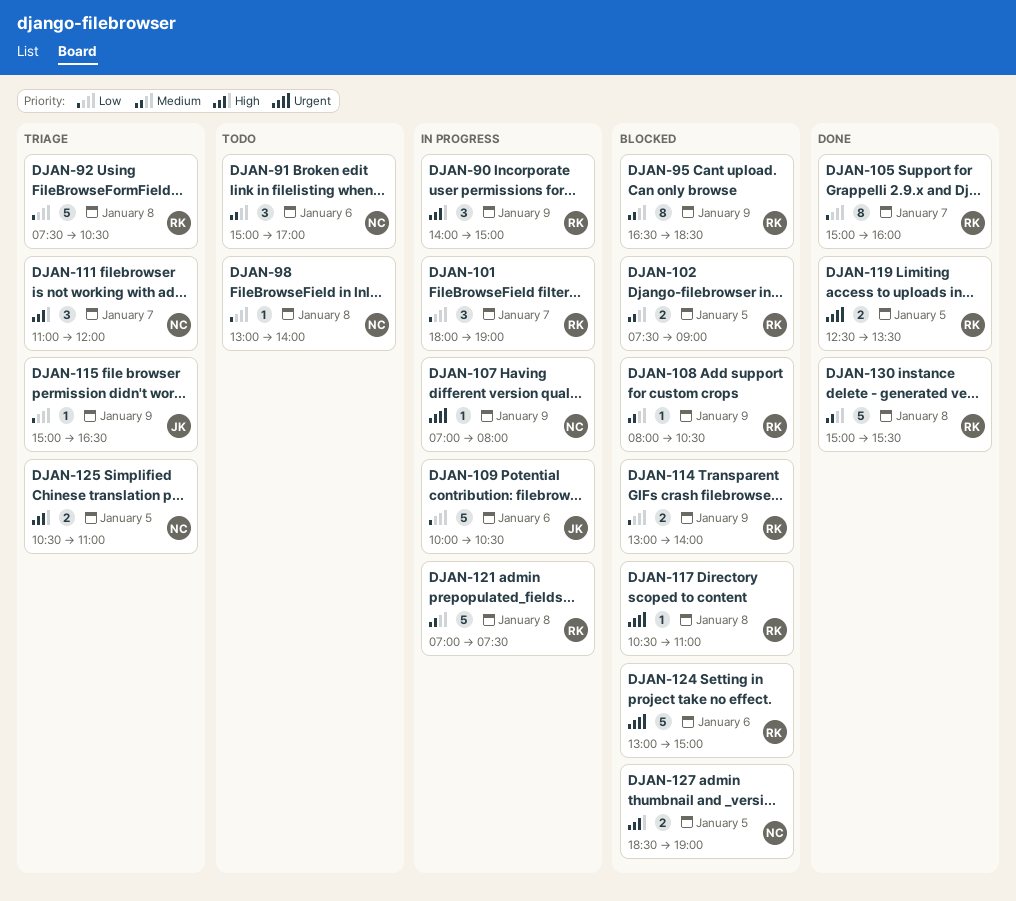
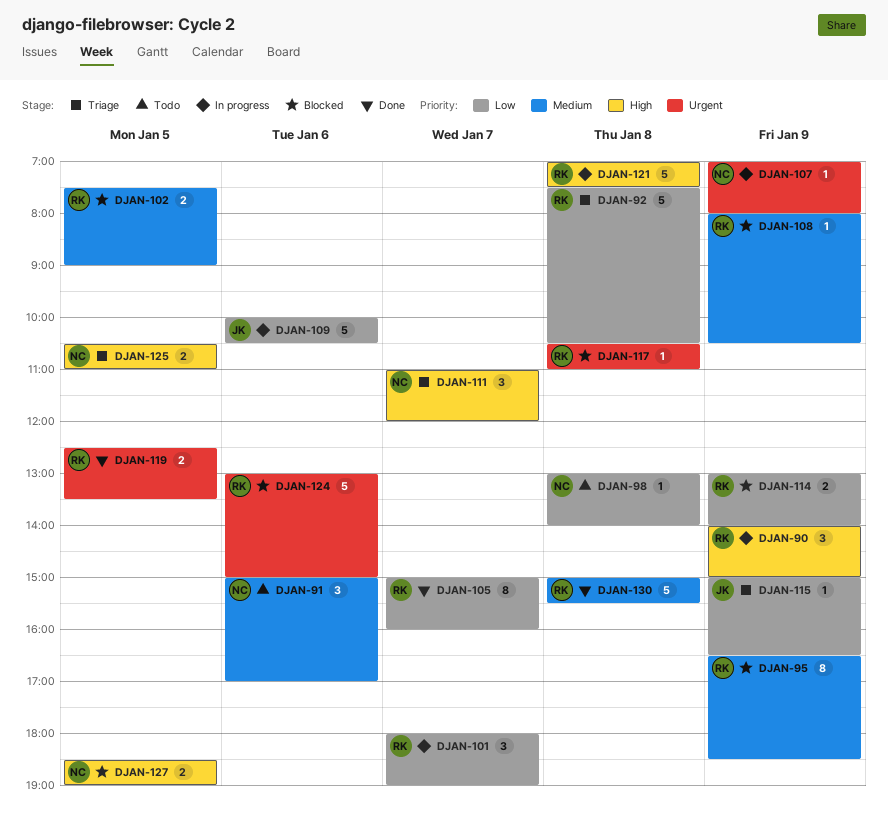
DJAN-121, priority: Medium -> High

